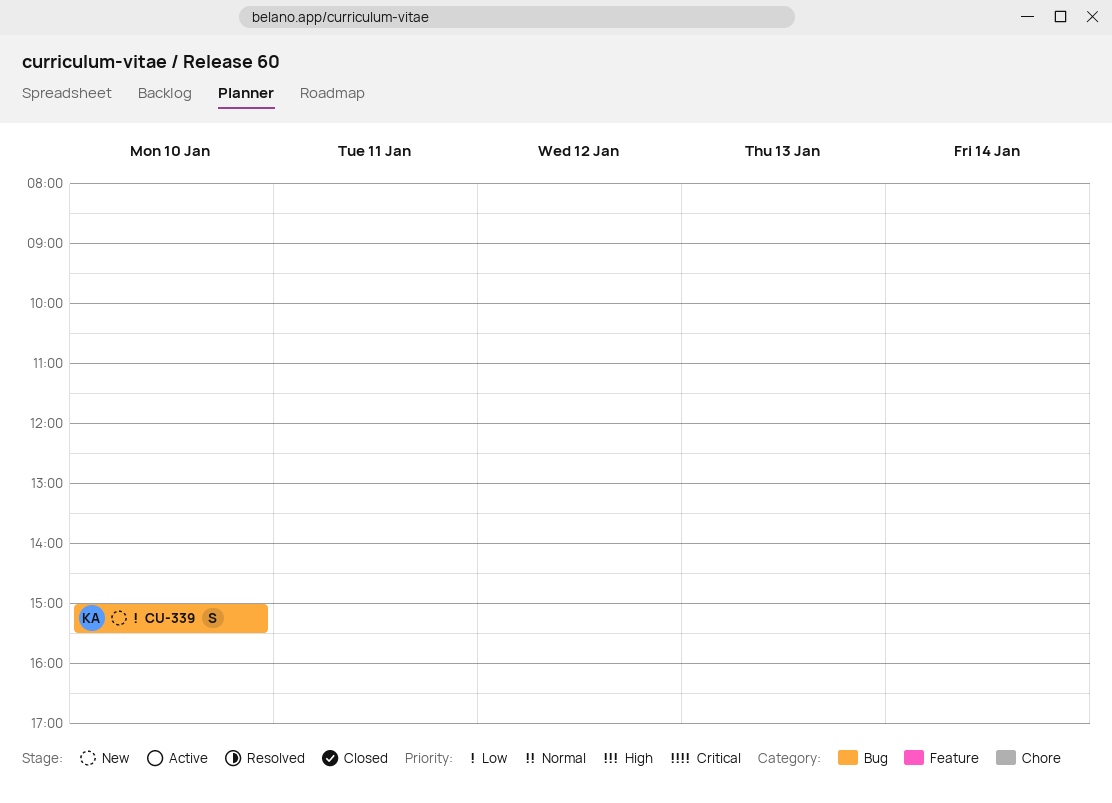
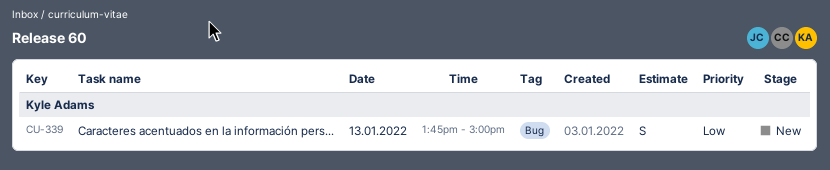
CU-339, day: Jan 10 -> Jan 13
CU-339, begins: 15:00 -> 13:45
CU-339, ends: 15:30 -> 15:00

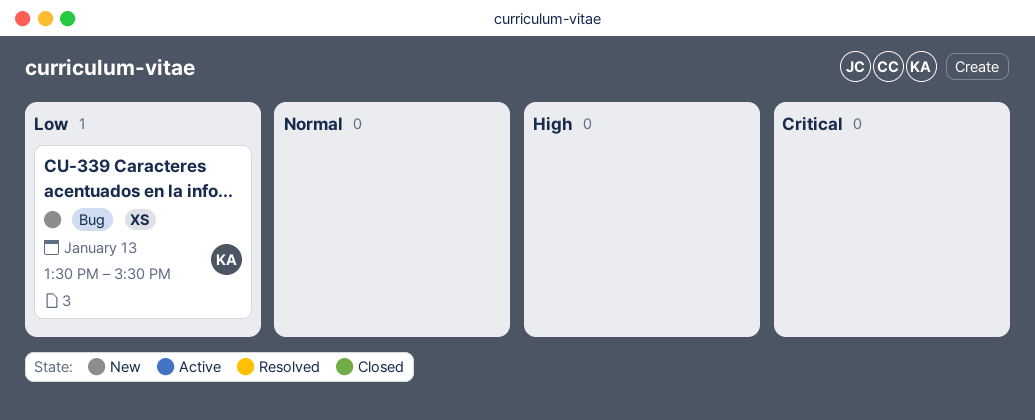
CU-339, estimate: S -> XS
CU-339, begins: 13:45 -> 13:30
CU-339, ends: 15:00 -> 15:30

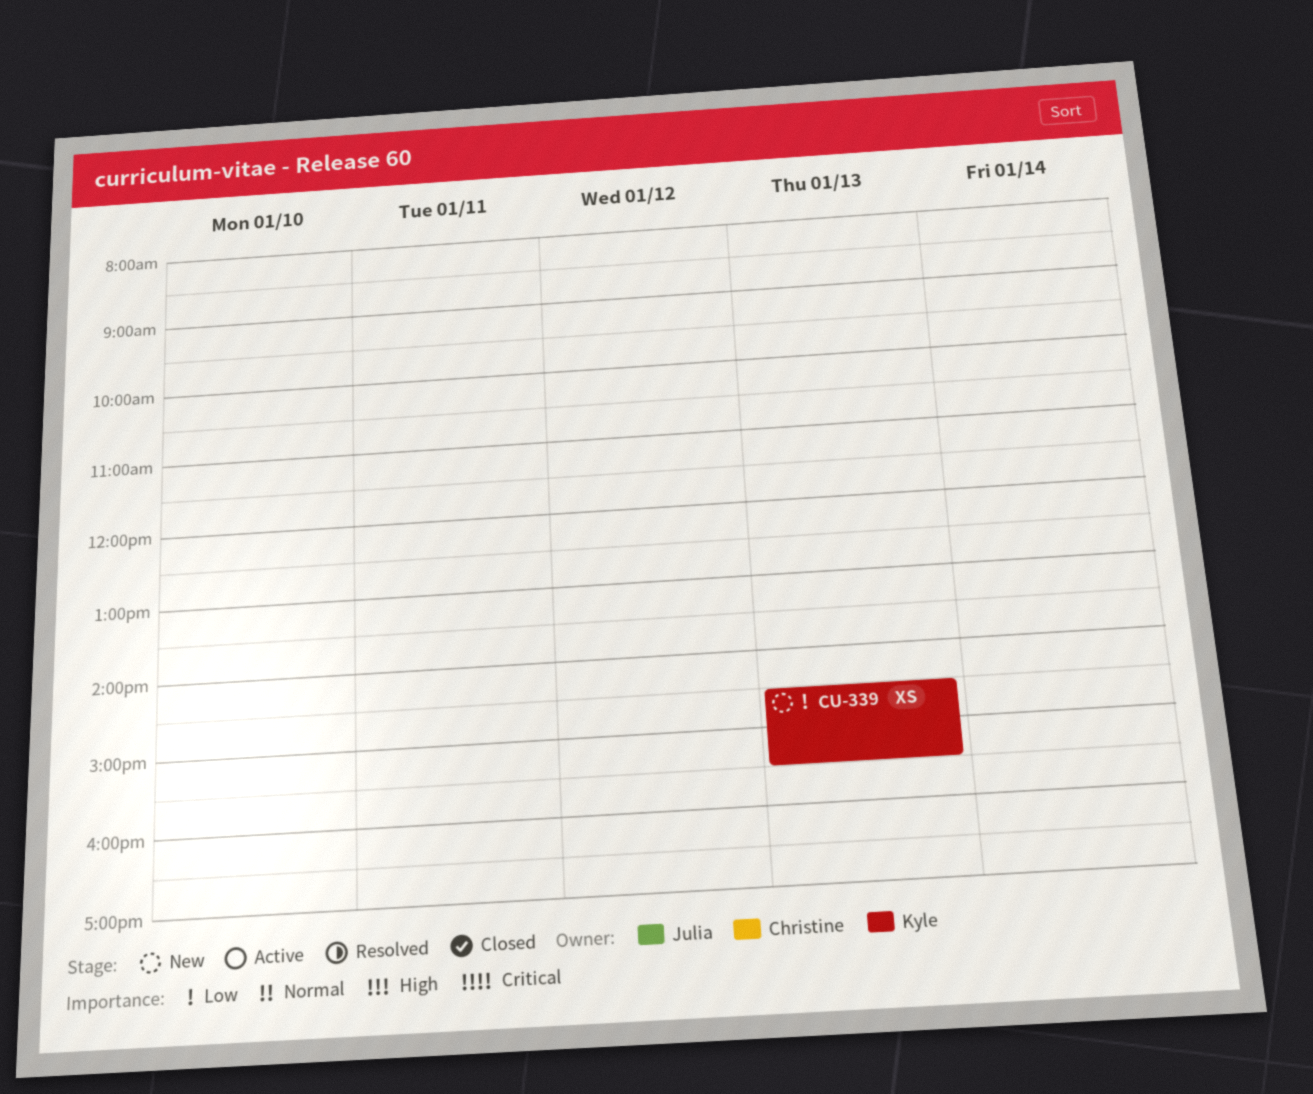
CU-339, begins: 13:30 -> 14:30

